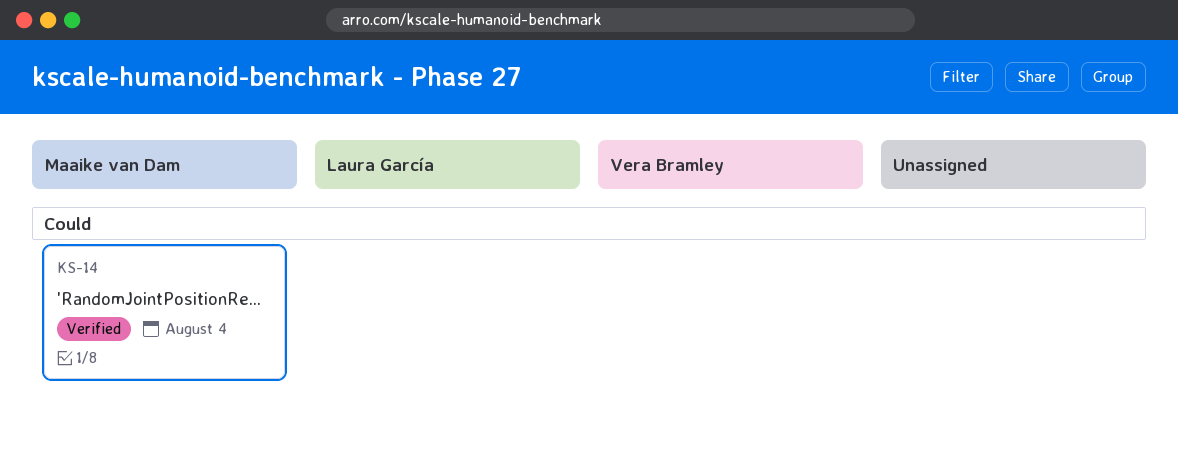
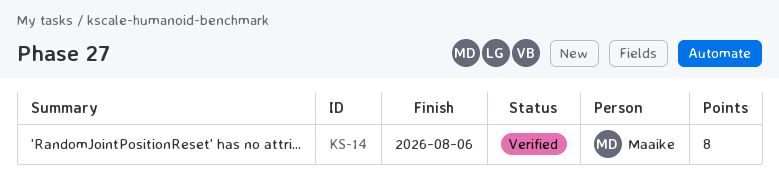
KS-14, due: Aug 4 -> Aug 6

